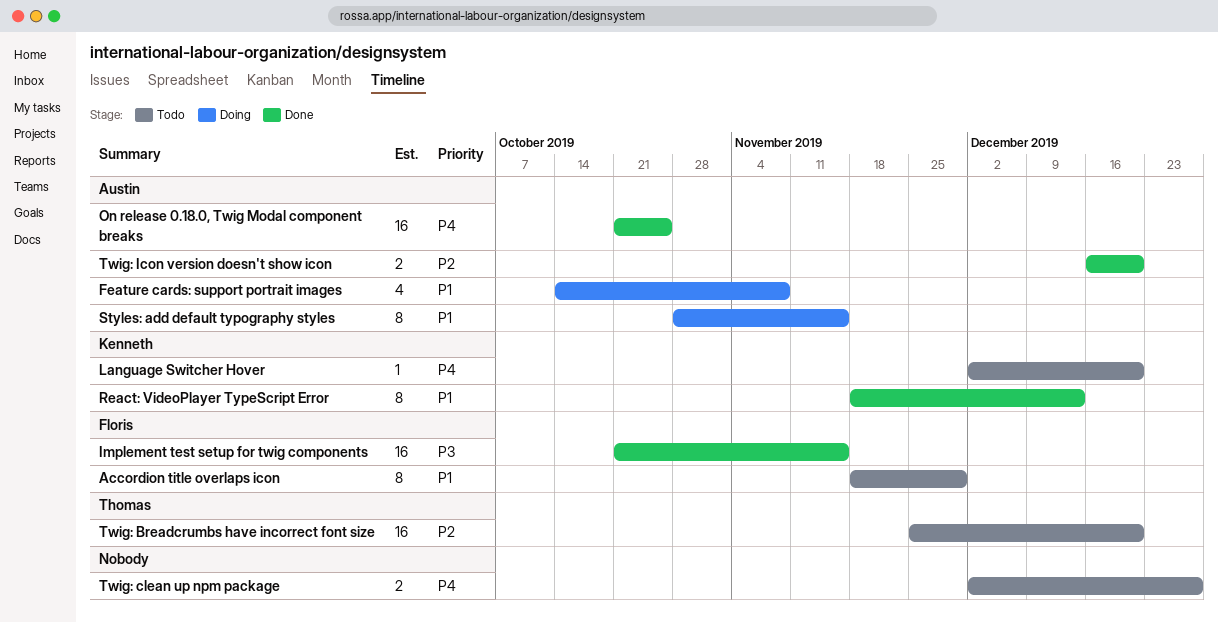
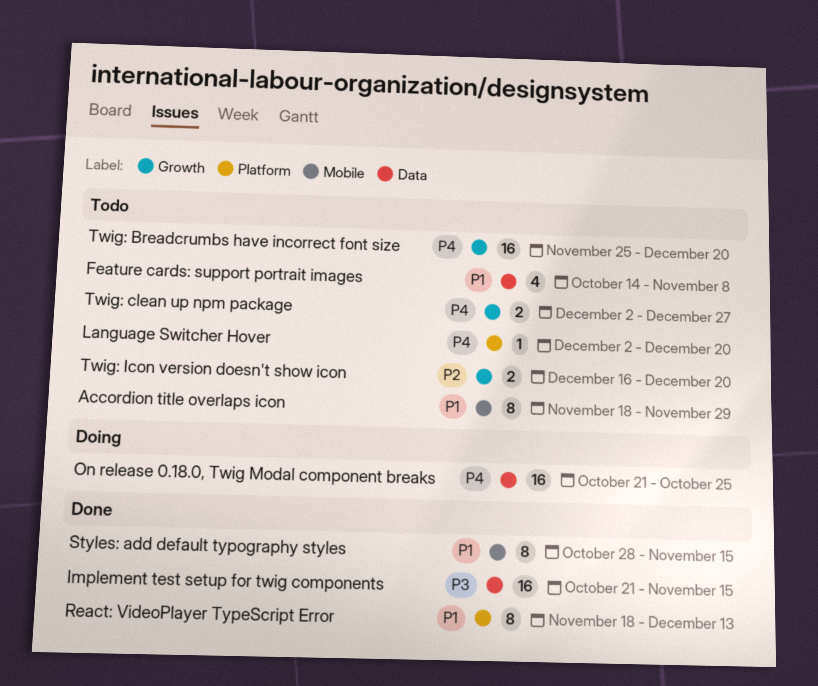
Feature cards: support portrait images, status: Doing -> Todo
On release 0.18.0, Twig Modal component breaks, status: Done -> Doing
Styles: add default typography styles, status: Doing -> Done
Twig: Breadcrumbs have incorrect font size, priority: P2 -> P4
Twig: Icon version doesn't show icon, status: Done -> Todo

